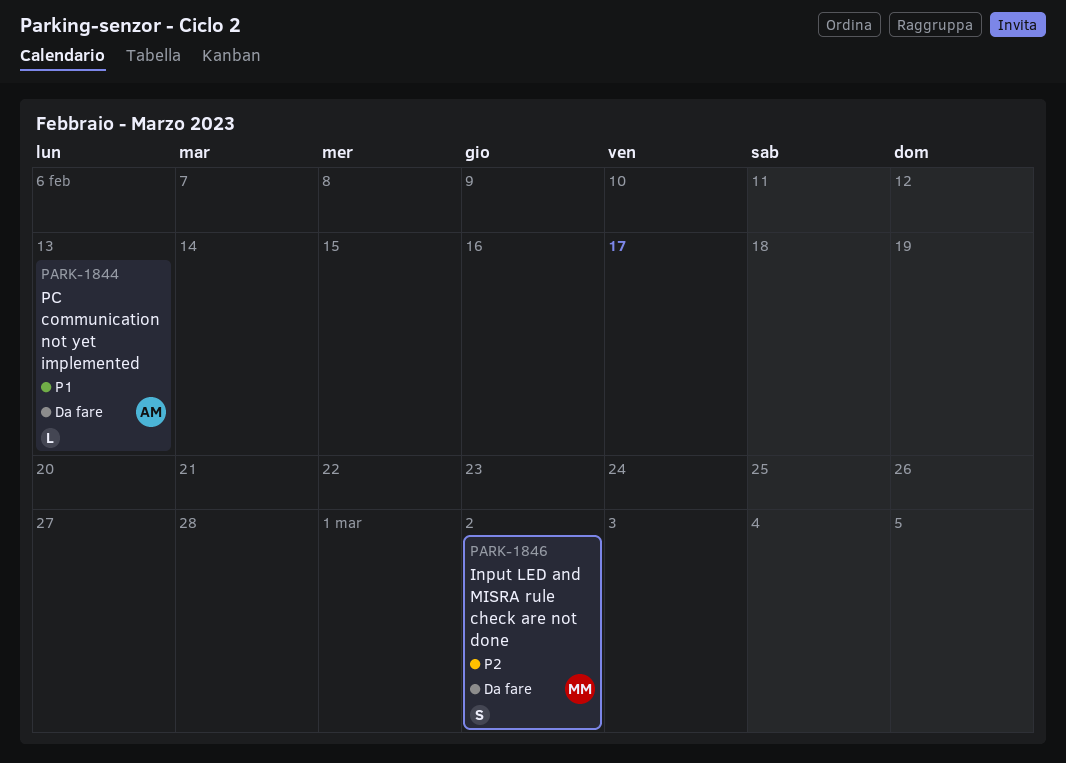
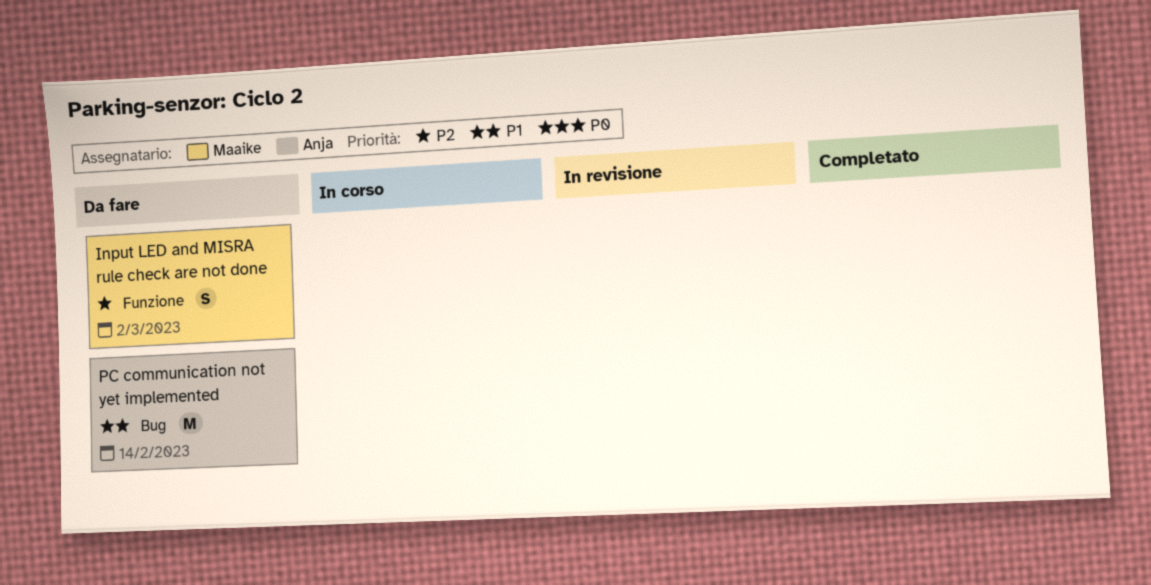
PC communication not yet implemented, estimate: L -> M
PC communication not yet implemented, due: Feb 13 -> Feb 14

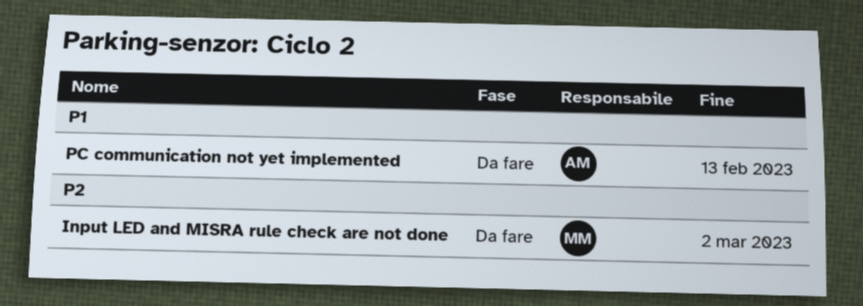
PC communication not yet implemented, due: Feb 14 -> Feb 13

